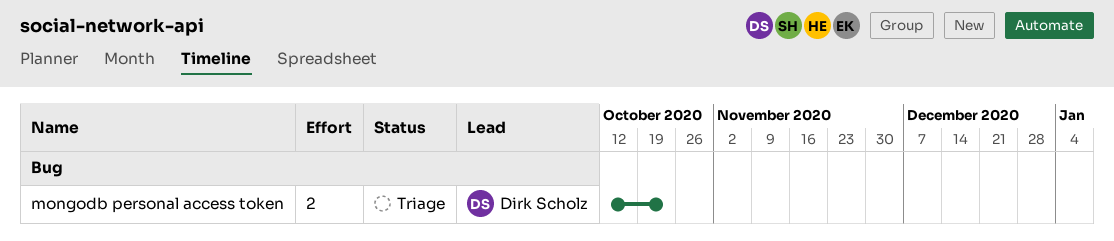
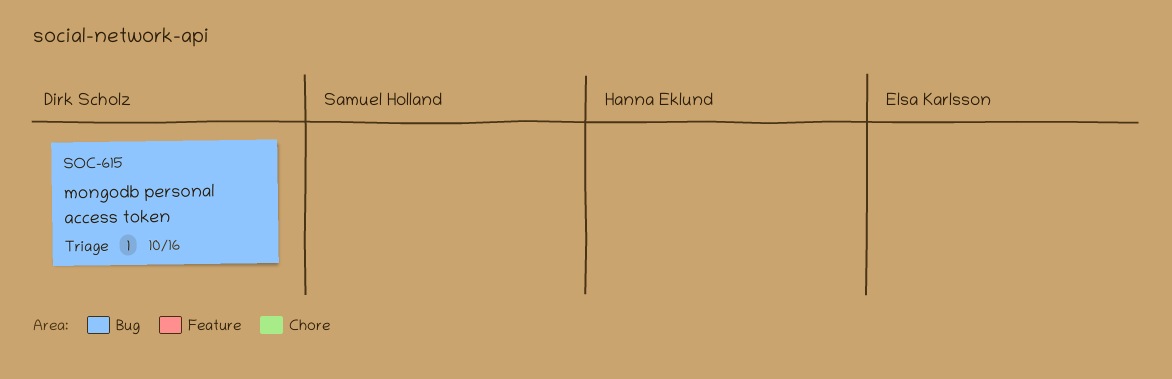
mongodb personal access token, estimate: 2 -> 1
mongodb personal access token, due: Oct 23 -> Oct 16

